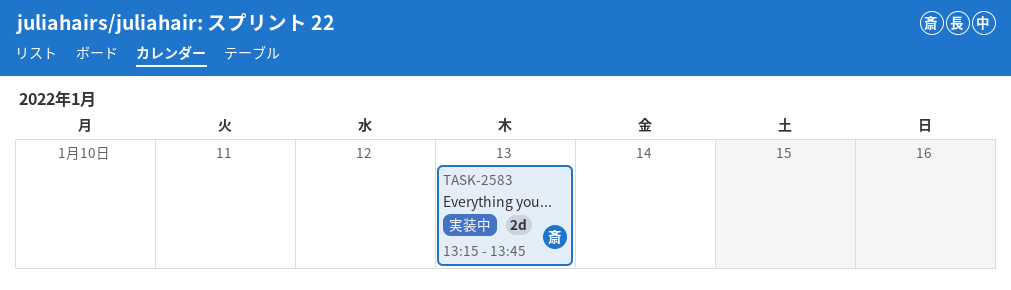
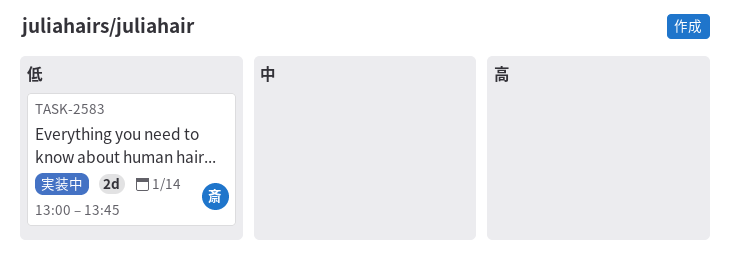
TASK-2583, day: Jan 13 -> Jan 14
TASK-2583, begins: 13:15 -> 13:00

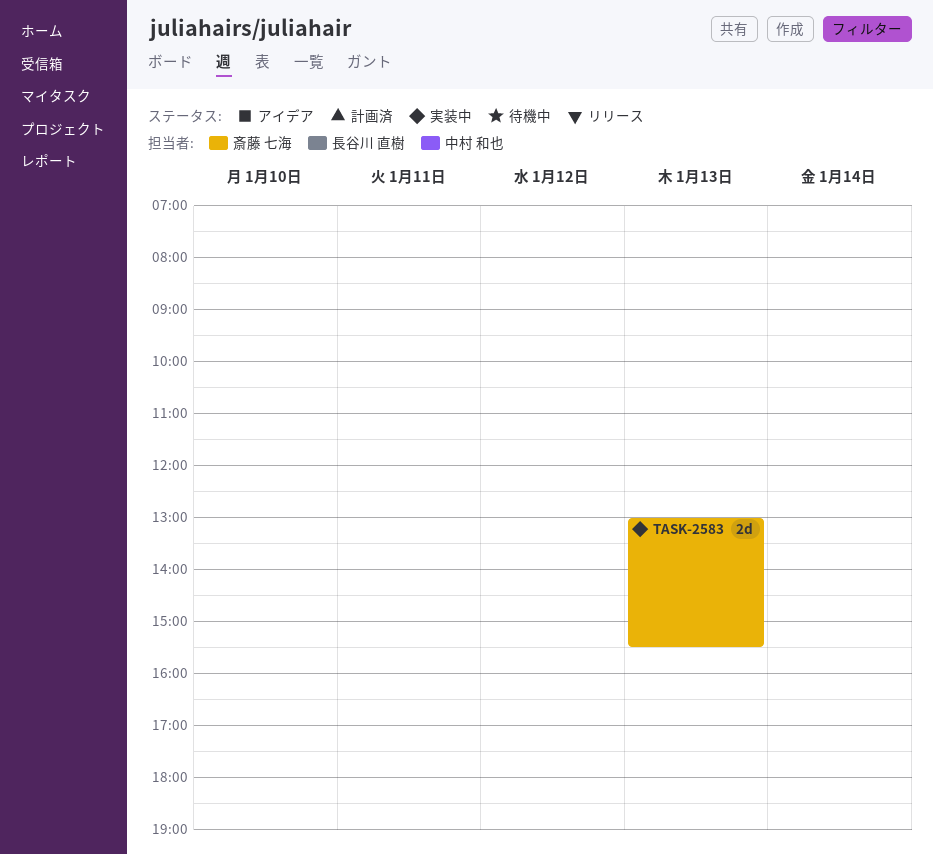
TASK-2583, day: Jan 14 -> Jan 13
TASK-2583, ends: 13:45 -> 15:30

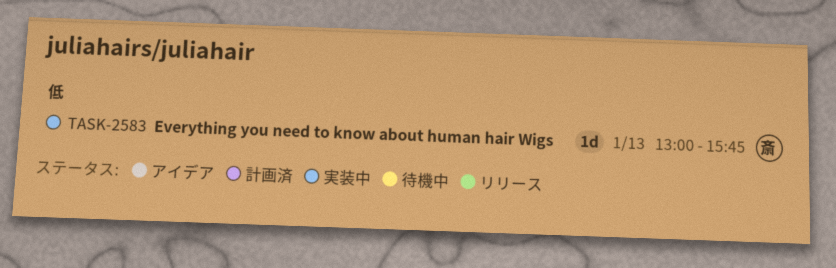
TASK-2583, estimate: 2d -> 1d
TASK-2583, ends: 15:30 -> 15:45

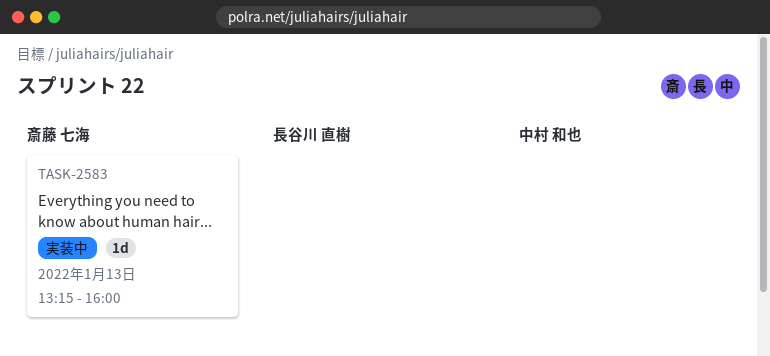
TASK-2583, begins: 13:00 -> 13:15
TASK-2583, ends: 15:45 -> 16:00

